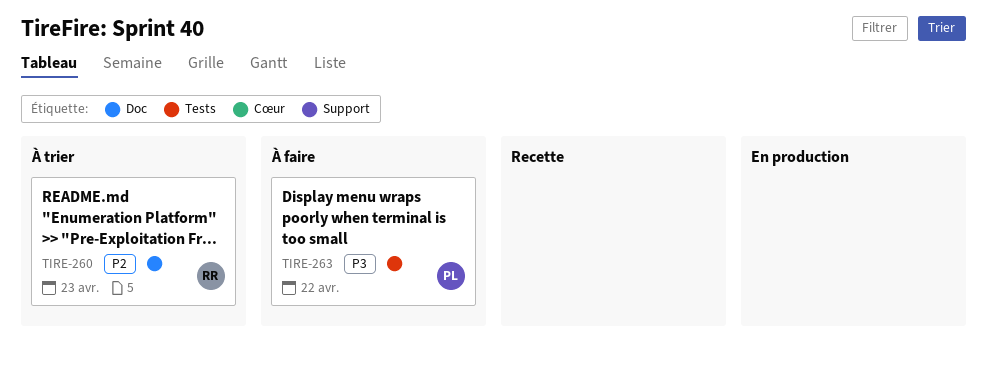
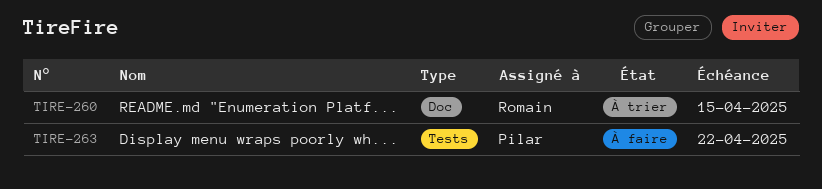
TIRE-260, due: Apr 23 -> Apr 15

